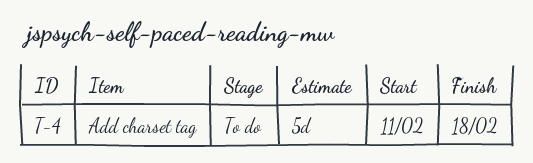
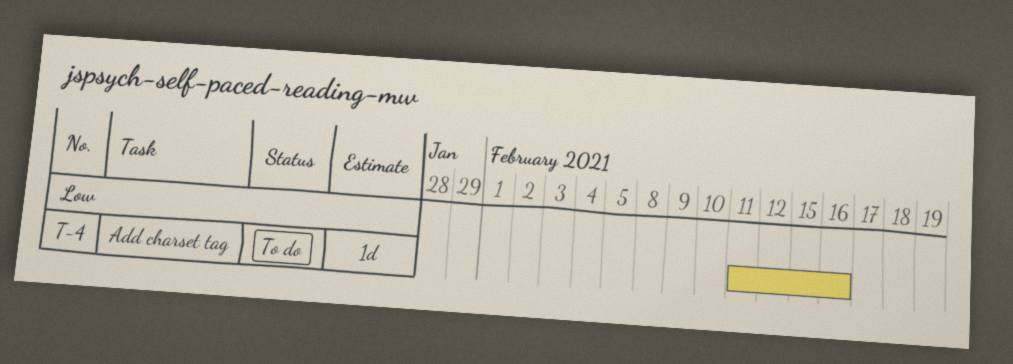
T-4, estimate: 5d -> 1d
T-4, due: Feb 18 -> Feb 16

